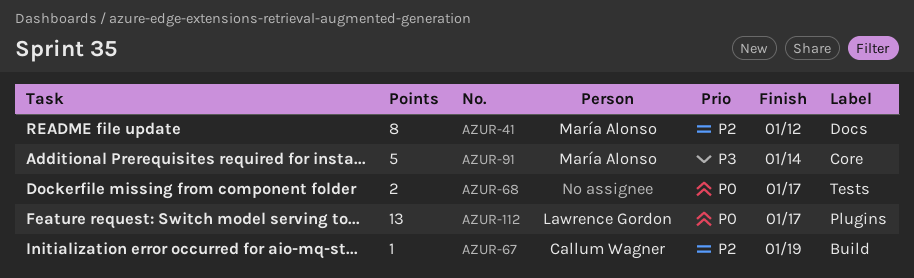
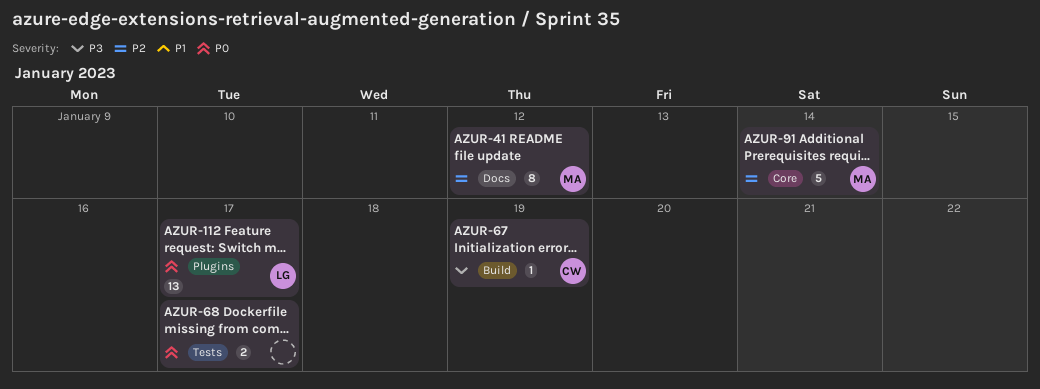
AZUR-67, priority: P2 -> P3
AZUR-91, priority: P3 -> P2

